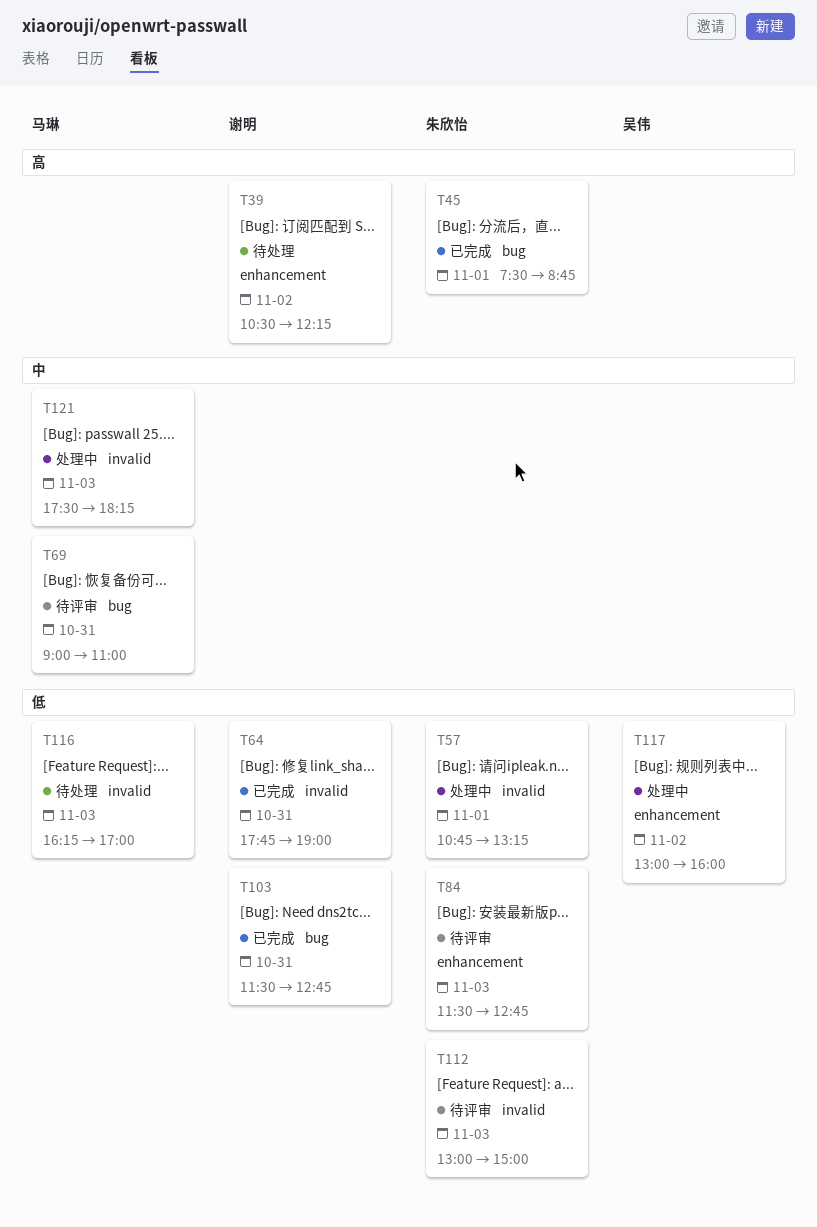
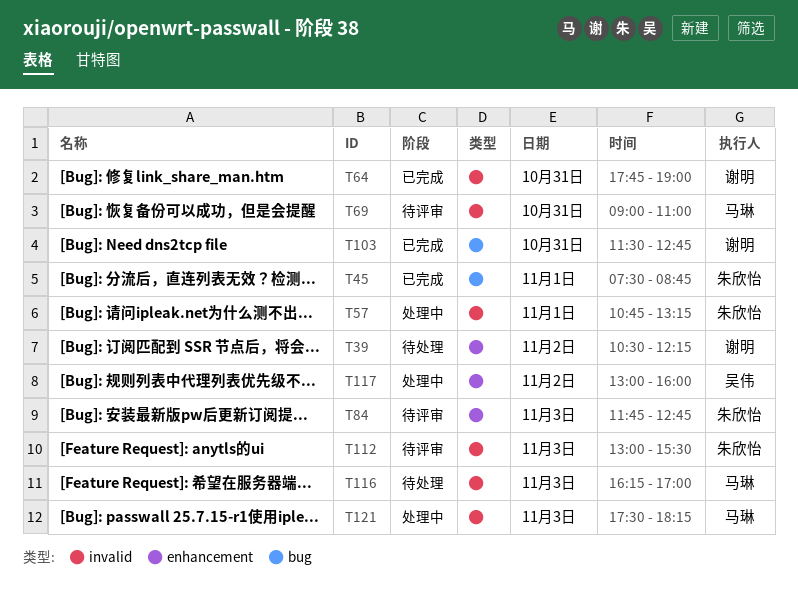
T69, label: bug -> invalid
T84, begins: 11:30 -> 11:45
T112, ends: 15:00 -> 15:30

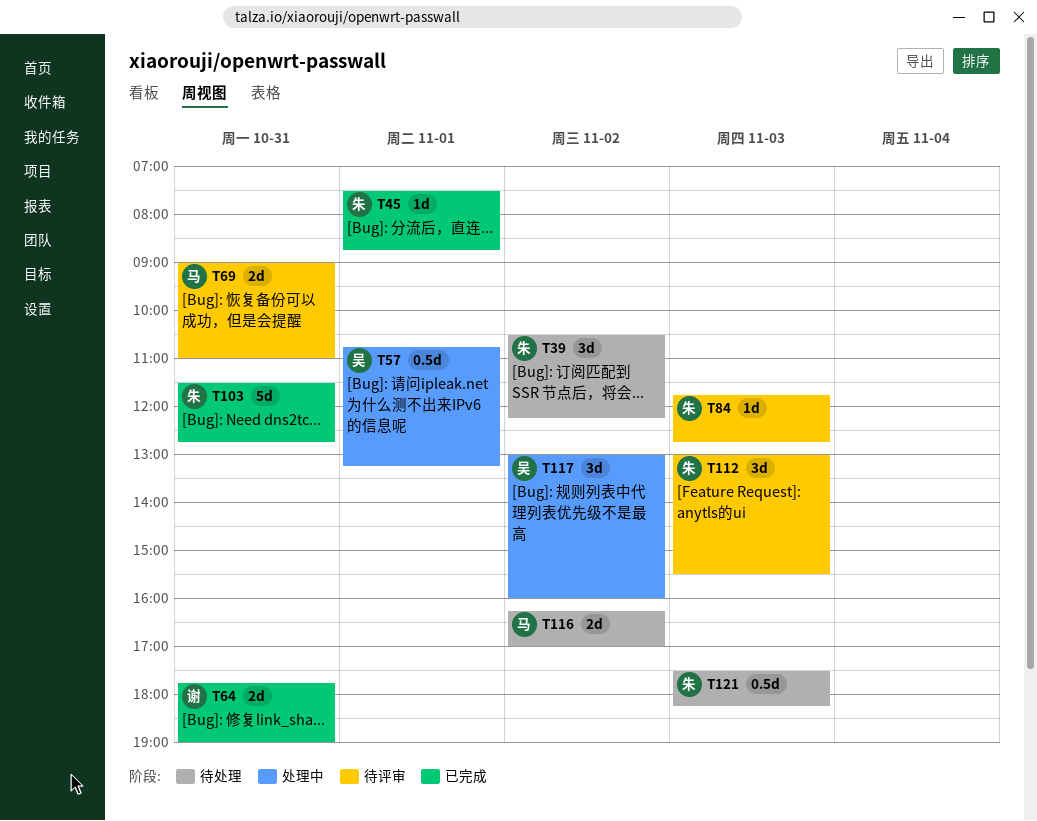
T39, owner: 谢明 -> 朱欣怡
T57, owner: 朱欣怡 -> 吴伟
T103, owner: 谢明 -> 朱欣怡
T116, day: Nov 3 -> Nov 2
T121, status: 处理中 -> 待处理
T121, owner: 马琳 -> 朱欣怡

